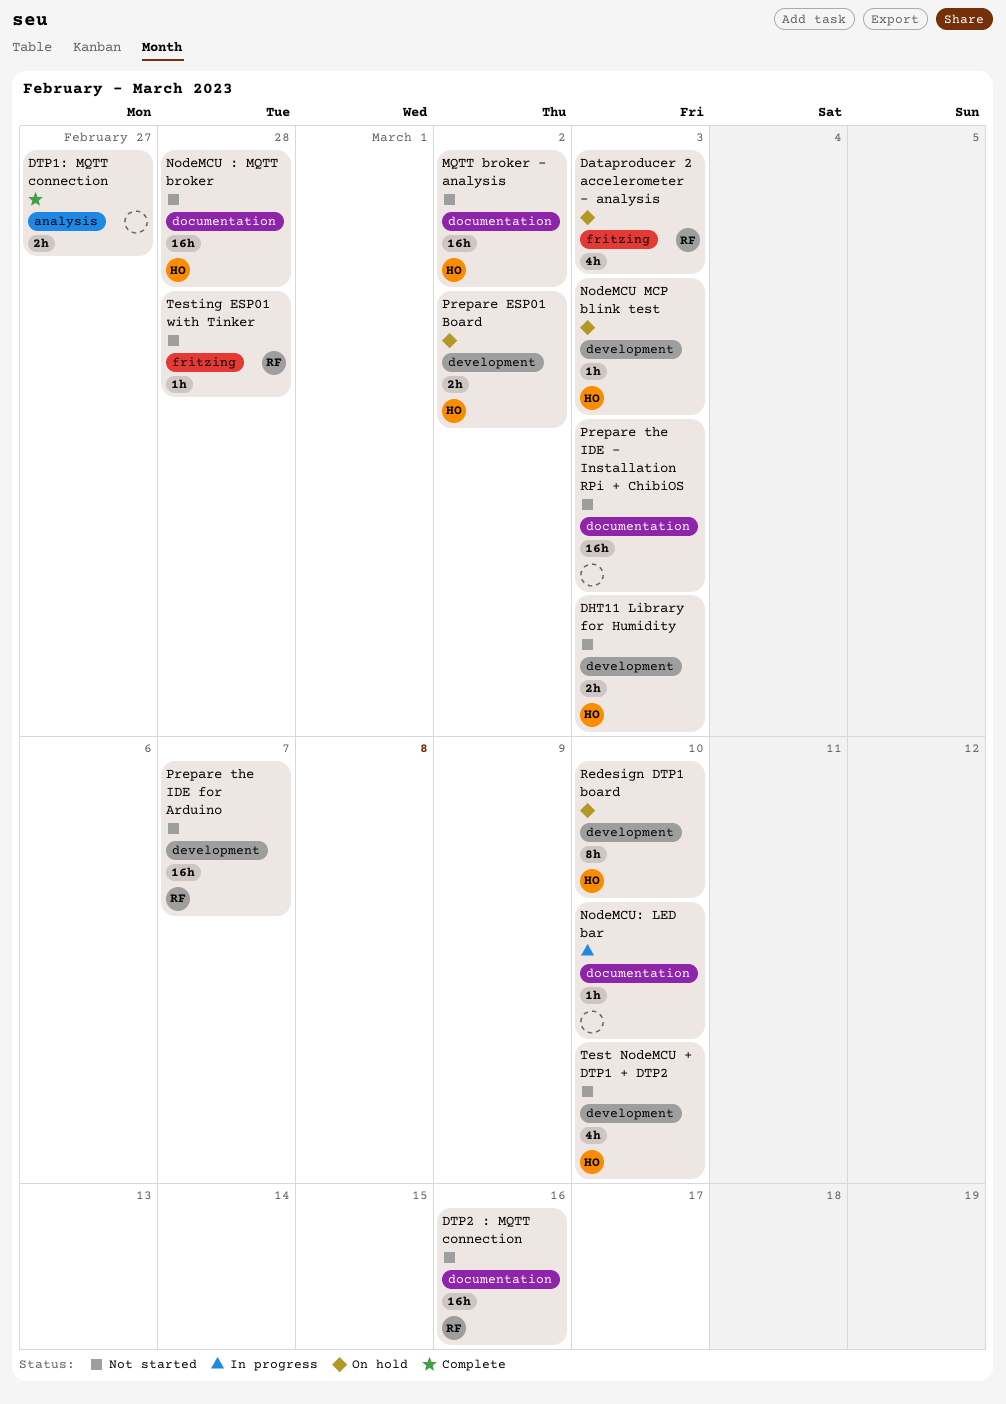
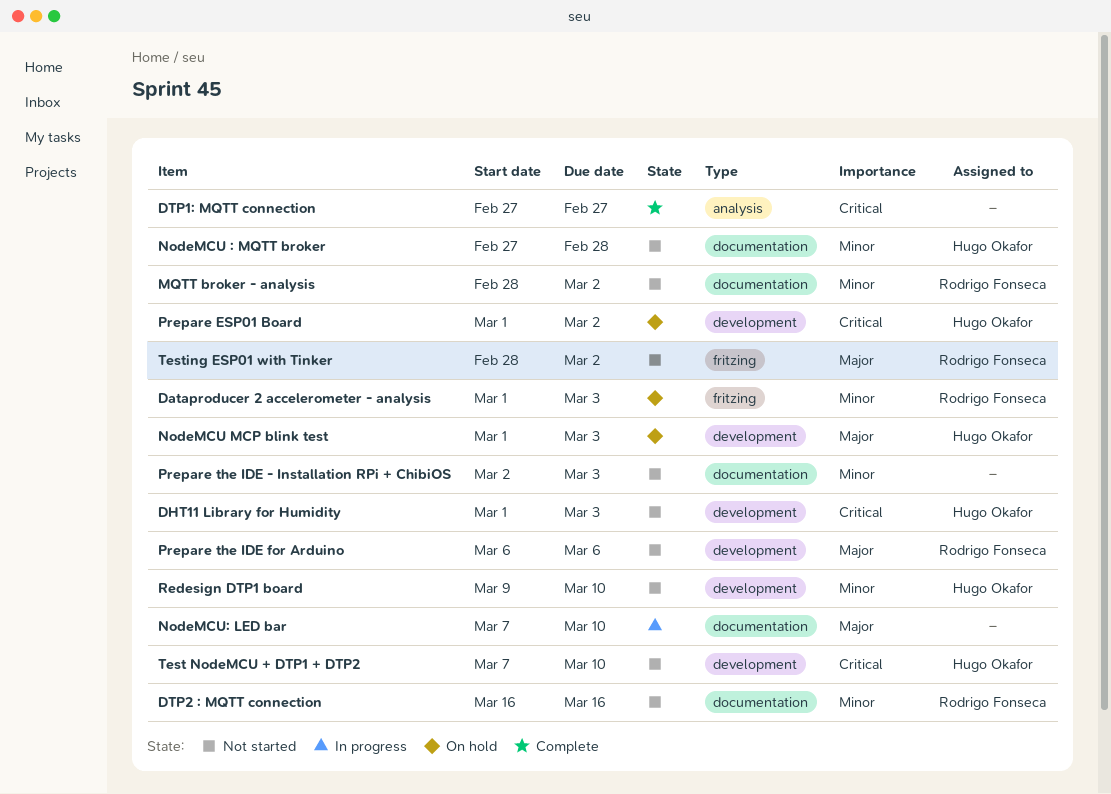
MQTT broker - analysis, owner: Hugo Okafor -> Rodrigo Fonseca
Prepare the IDE for Arduino, due: Mar 7 -> Mar 6
Redesign DTP1 board, status: On hold -> Not started
Testing ESP01 with Tinker, due: Feb 28 -> Mar 2

